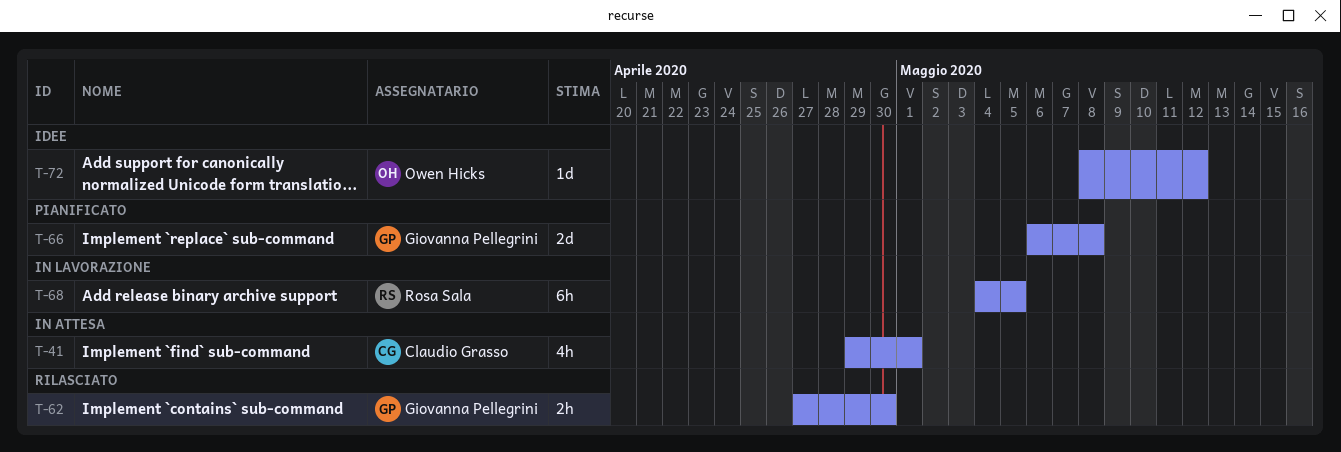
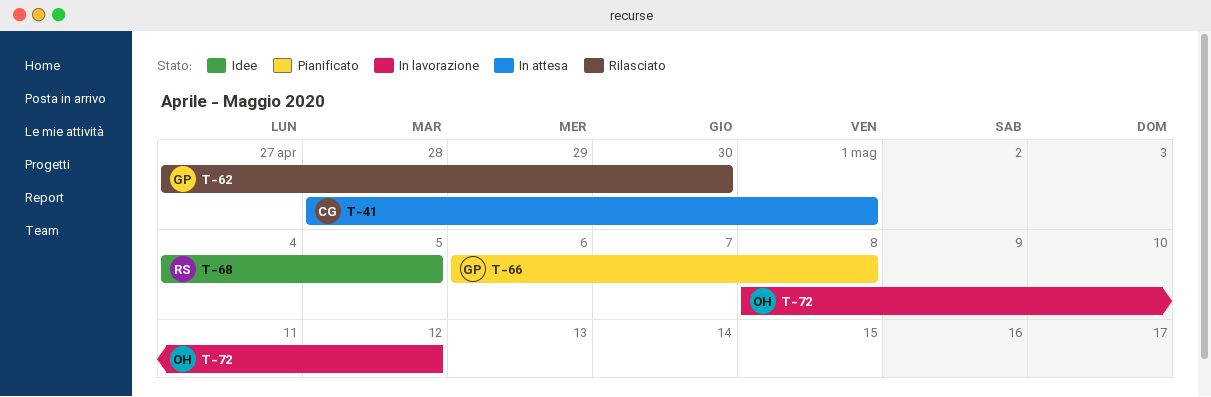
T-41, start: Apr 29 -> Apr 28
T-68, status: In lavorazione -> Idee
T-72, status: Idee -> In lavorazione

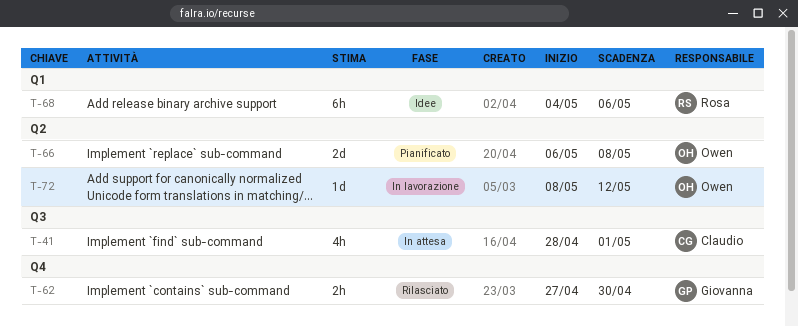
T-66, owner: Giovanna -> Owen
T-68, due: May 5 -> May 6

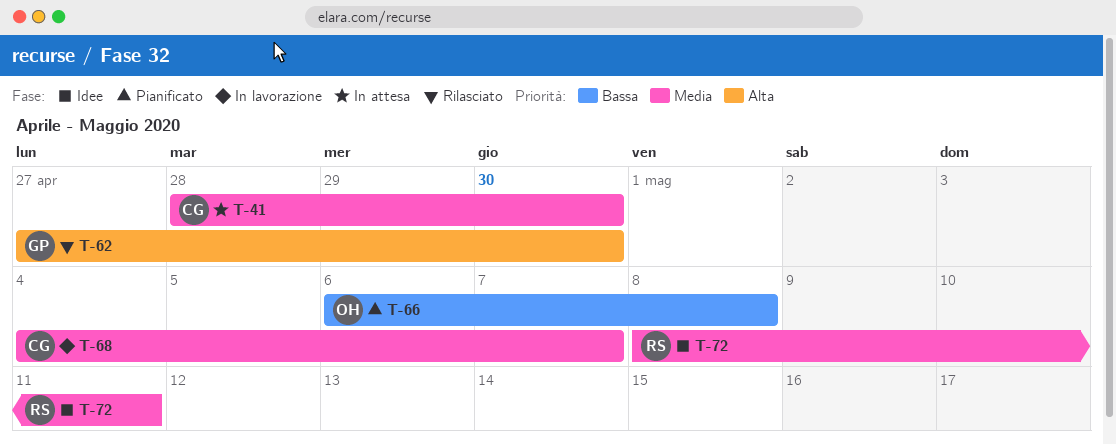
T-41, due: May 1 -> Apr 30
T-68, status: Idee -> In lavorazione
T-68, owner: Rosa -> Claudio
T-68, due: May 6 -> May 7
T-72, status: In lavorazione -> Idee
T-72, owner: Owen -> Rosa
T-72, due: May 12 -> May 11

